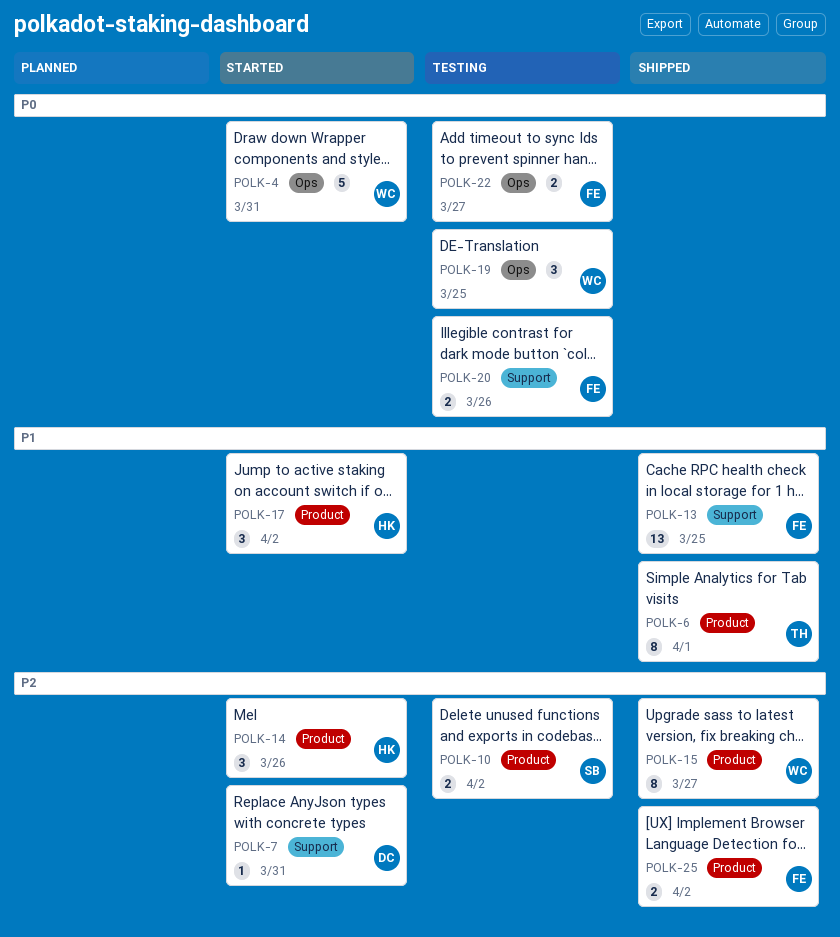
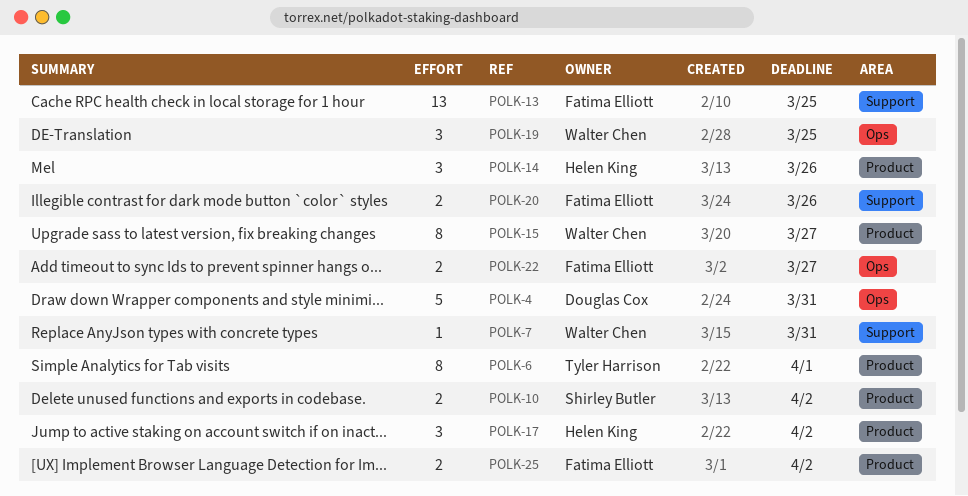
POLK-4, owner: Walter Chen -> Douglas Cox
POLK-7, owner: Douglas Cox -> Walter Chen

